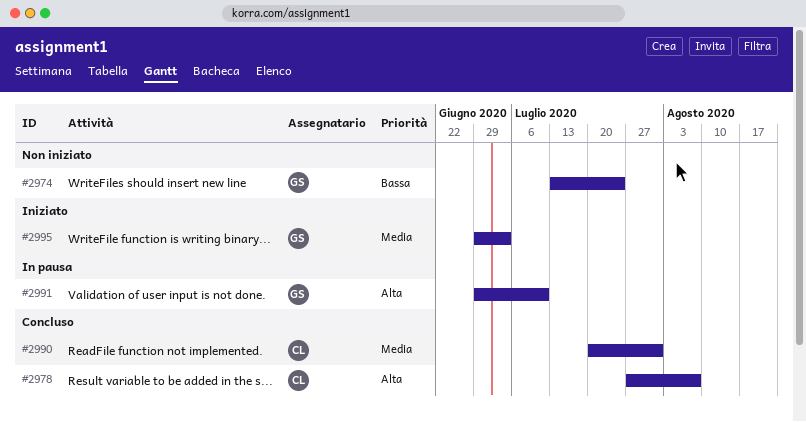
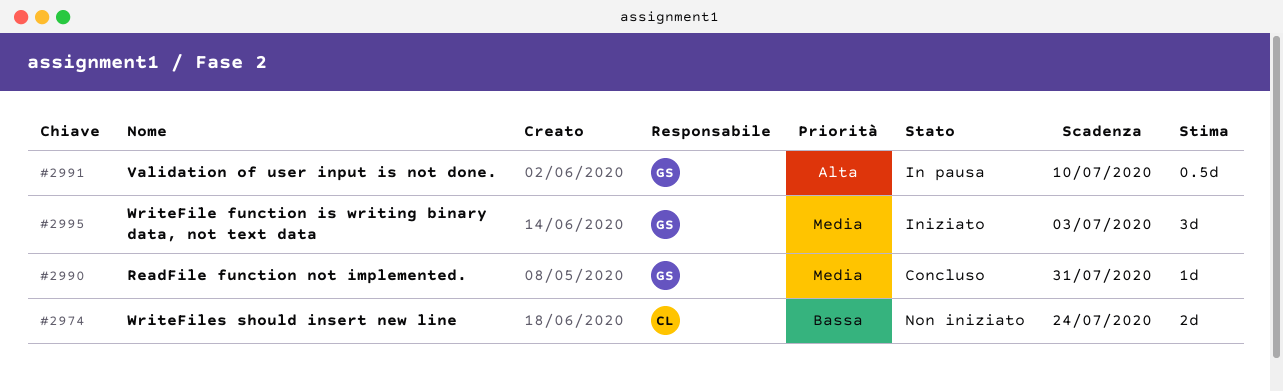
#2974, owner: GS -> CL
#2978: present -> none
#2990, owner: CL -> GS

